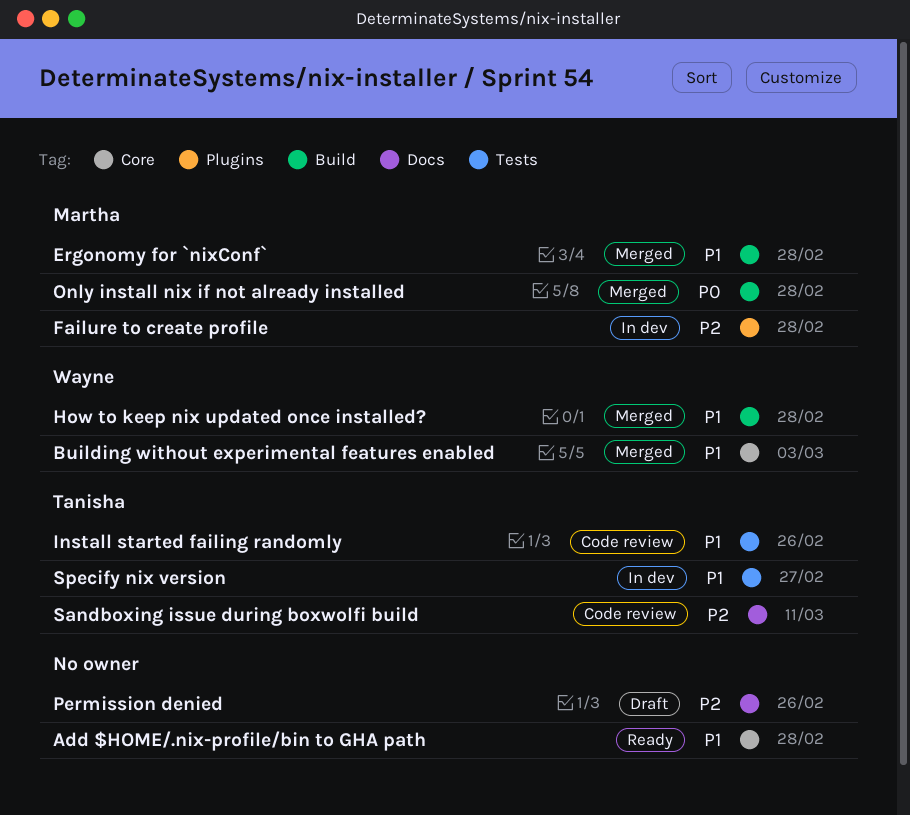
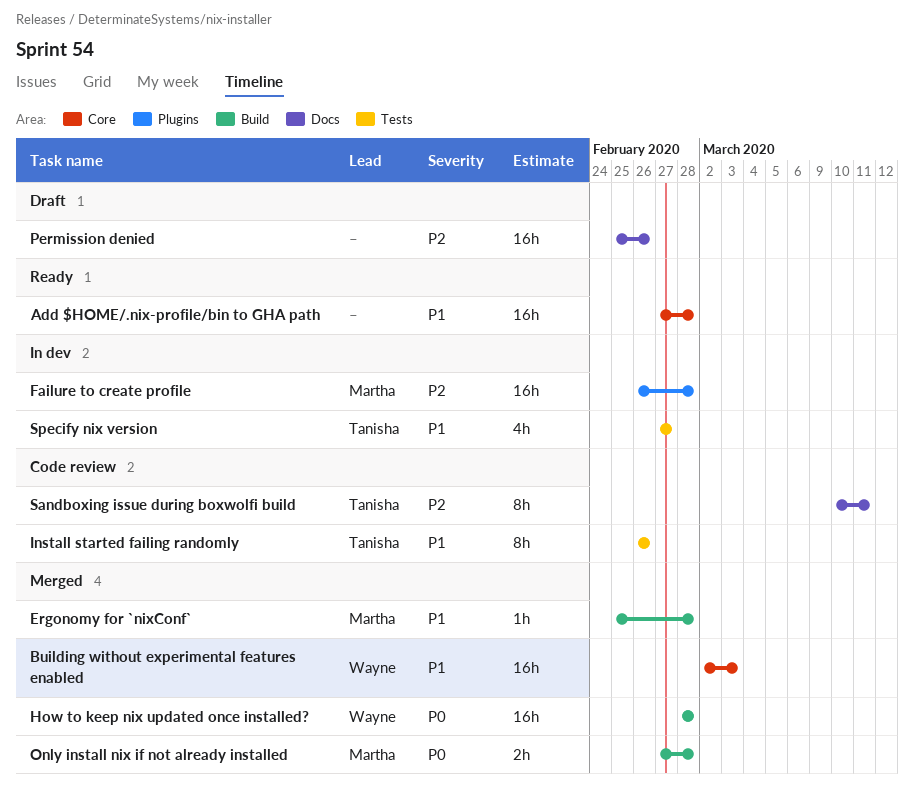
How to keep nix updated once installed?, priority: P1 -> P0

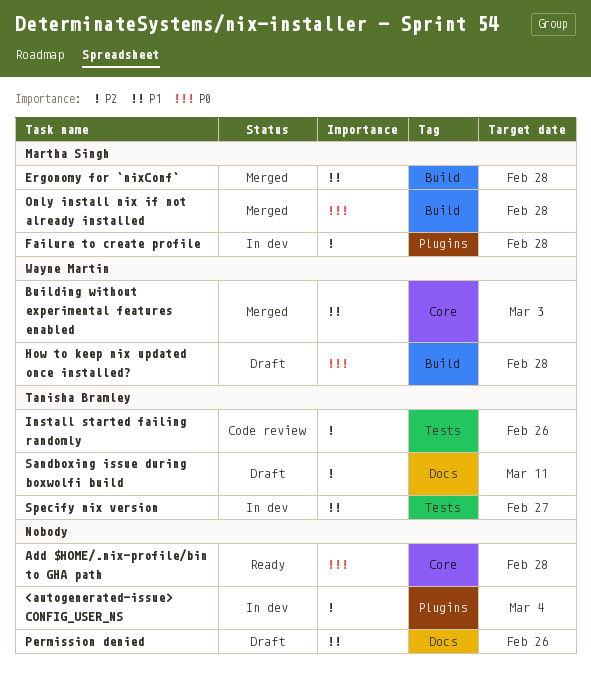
<autogenerated-issue> CONFIG_USER_NS: none -> present
Add $HOME/.nix-profile/bin to GHA path, priority: P1 -> P0
How to keep nix updated once installed?, status: Merged -> Draft
Install started failing randomly, priority: P1 -> P2
Permission denied, priority: P2 -> P1
Sandboxing issue during boxwolfi build, status: Code review -> Draft

